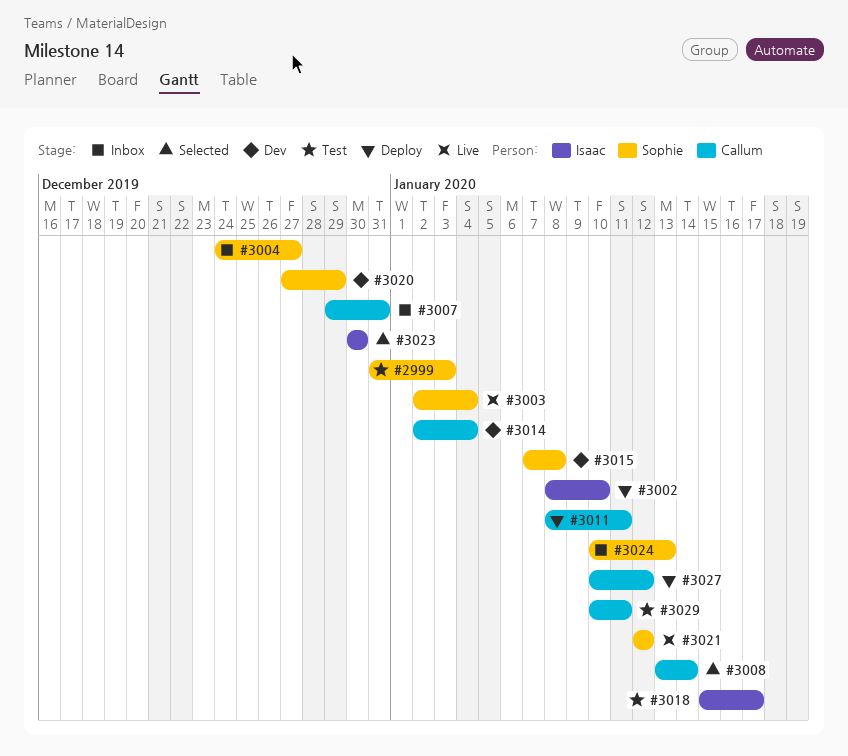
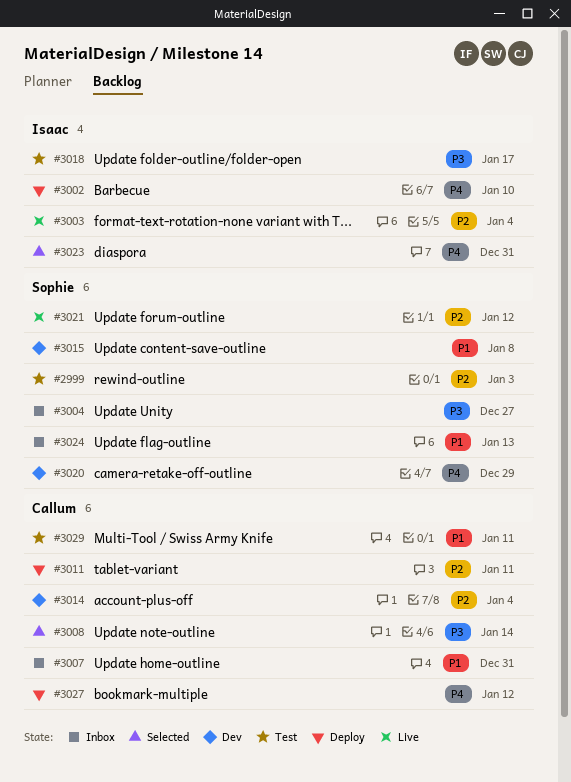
#3003, owner: Sophie -> Isaac
#3023, due: Dec 30 -> Dec 31

